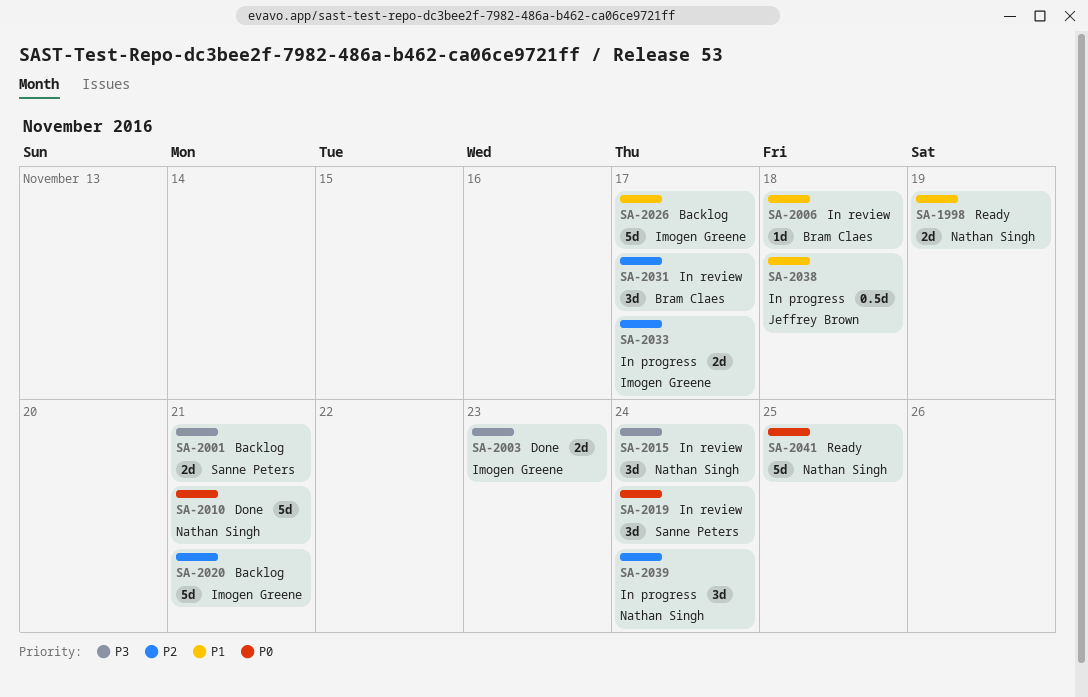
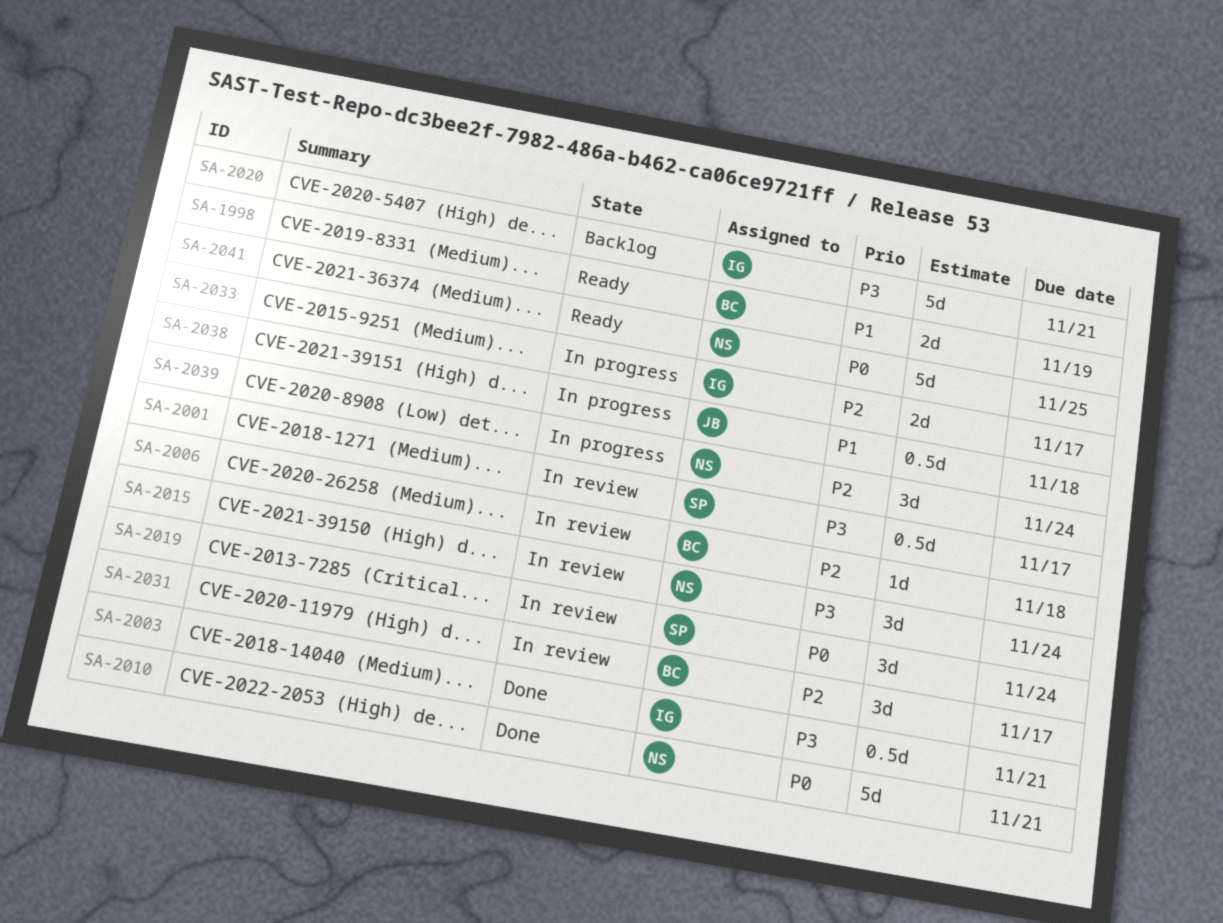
SA-1998, owner: Nathan Singh -> Bram Claes
SA-2001, status: Backlog -> In review
SA-2001, estimate: 2d -> 0.5d
SA-2001, due: Nov 21 -> Nov 17
SA-2003, estimate: 2d -> 0.5d
SA-2003, due: Nov 23 -> Nov 21
SA-2006, priority: P1 -> P2
SA-2020, priority: P2 -> P3
SA-2026: present -> none

